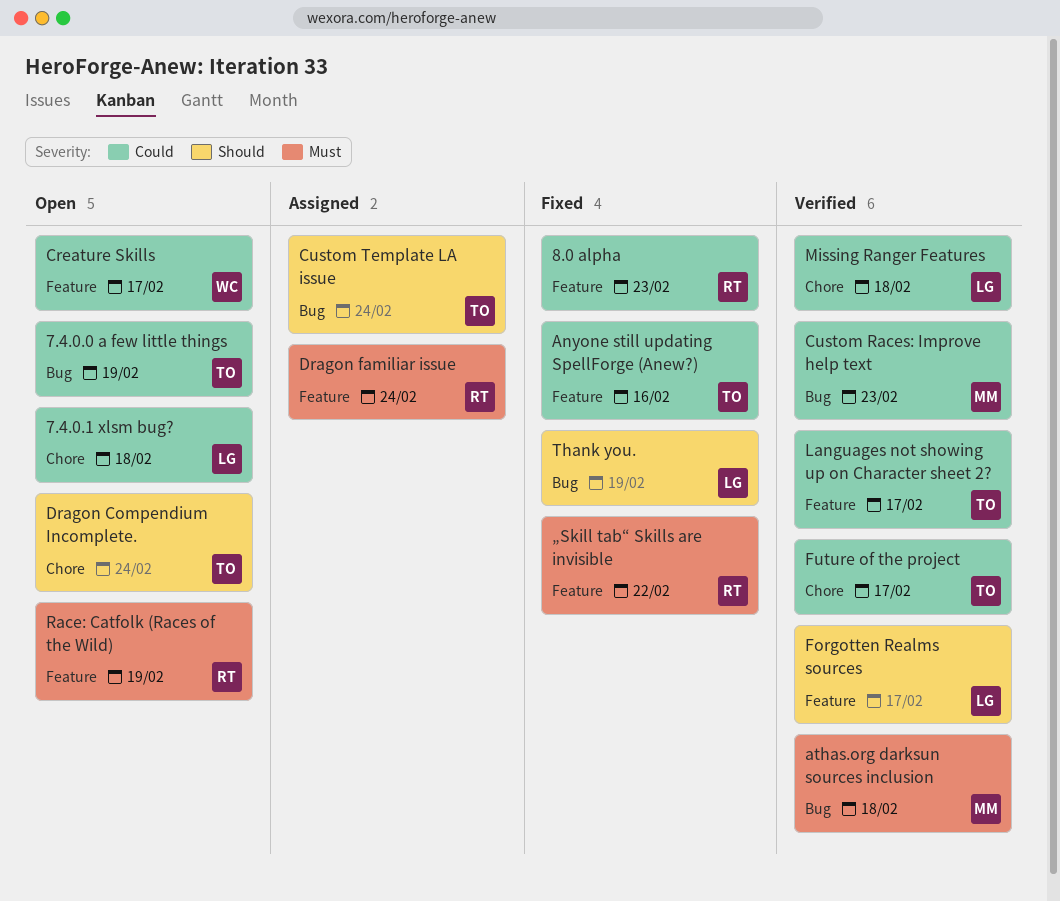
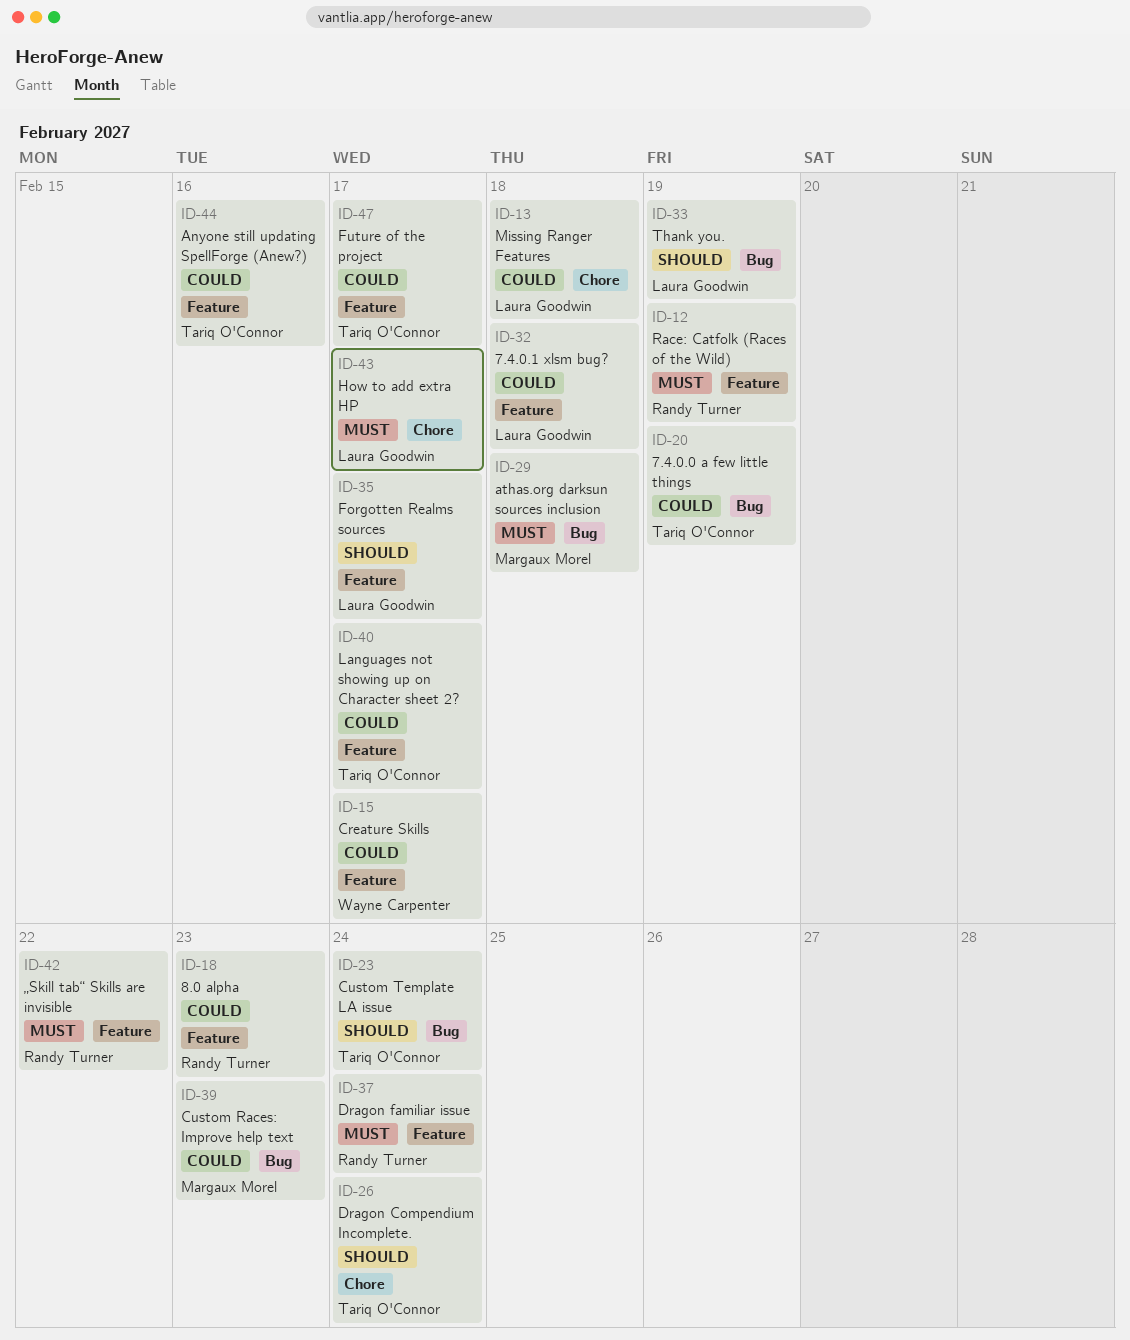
7.4.0.1 xlsm bug?, label: Chore -> Feature
Future of the project, label: Chore -> Feature
How to add extra HP: none -> present

